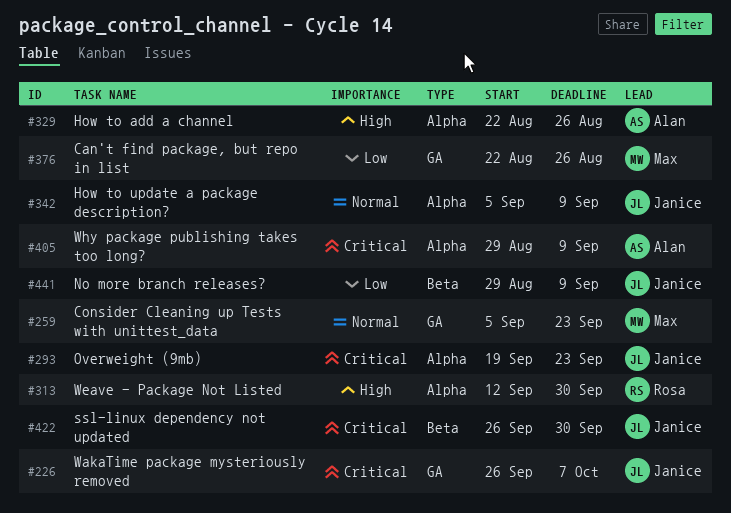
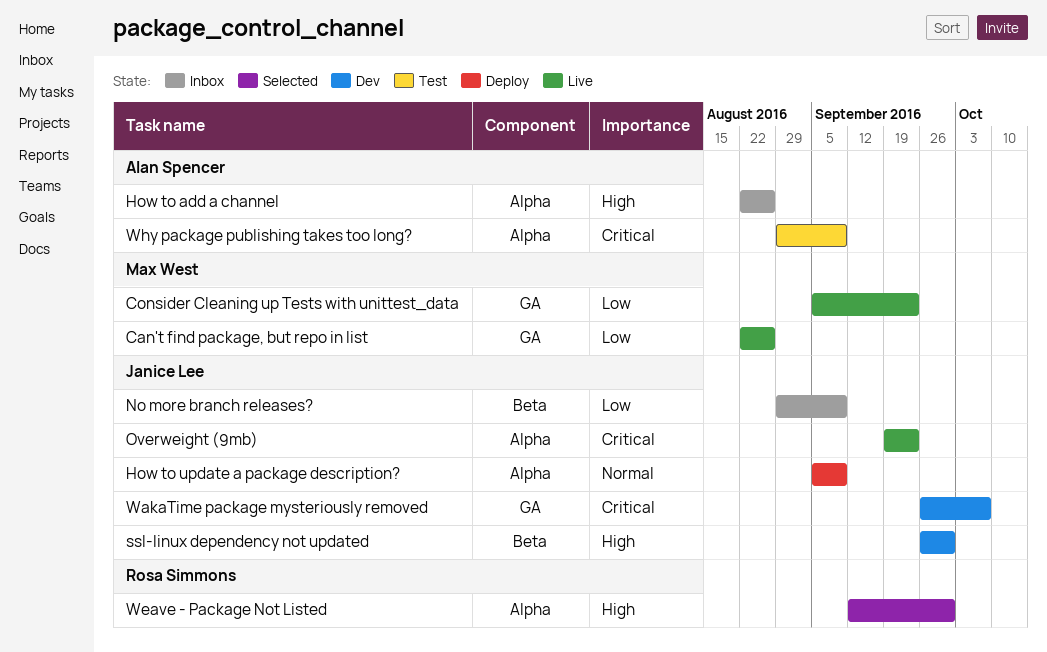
Consider Cleaning up Tests with unittest_data, priority: Normal -> Low
ssl-linux dependency not updated, priority: Critical -> High

